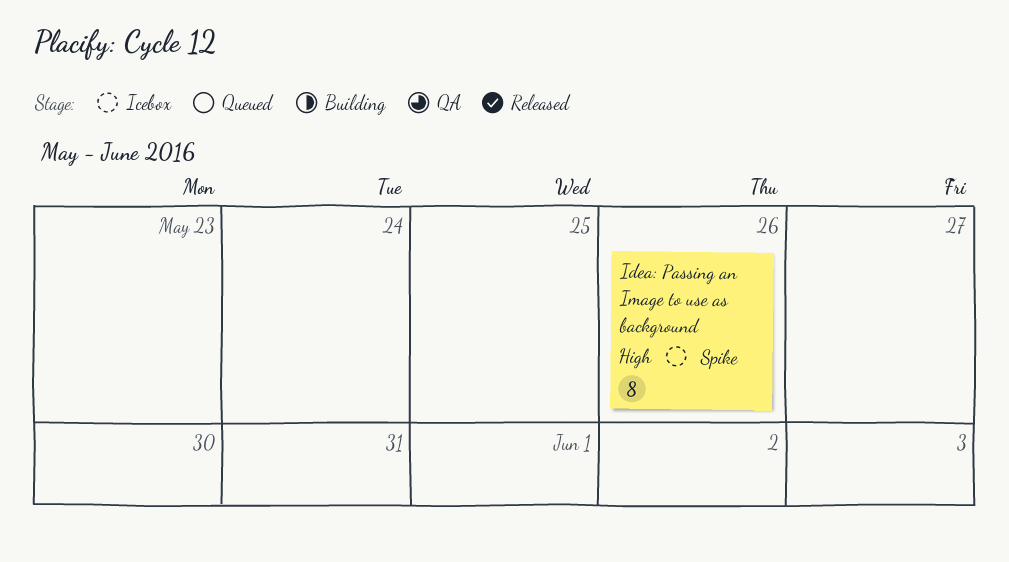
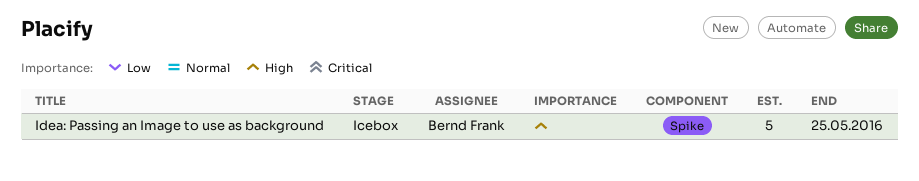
Idea: Passing an Image to use as background, estimate: 8 -> 5
Idea: Passing an Image to use as background, due: May 26 -> May 25

